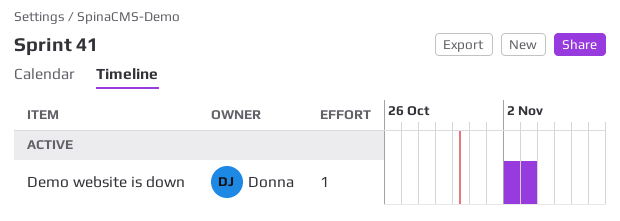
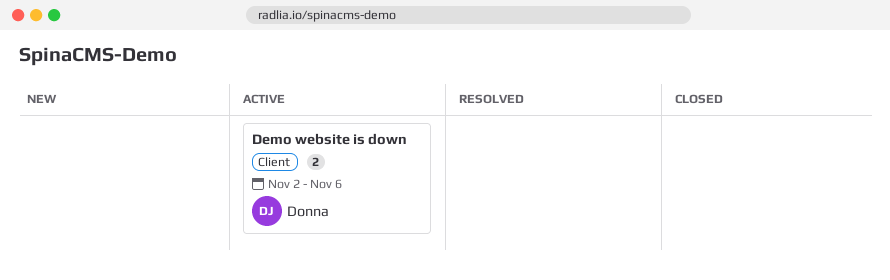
Demo website is down, estimate: 1 -> 2
Demo website is down, due: Nov 3 -> Nov 6

